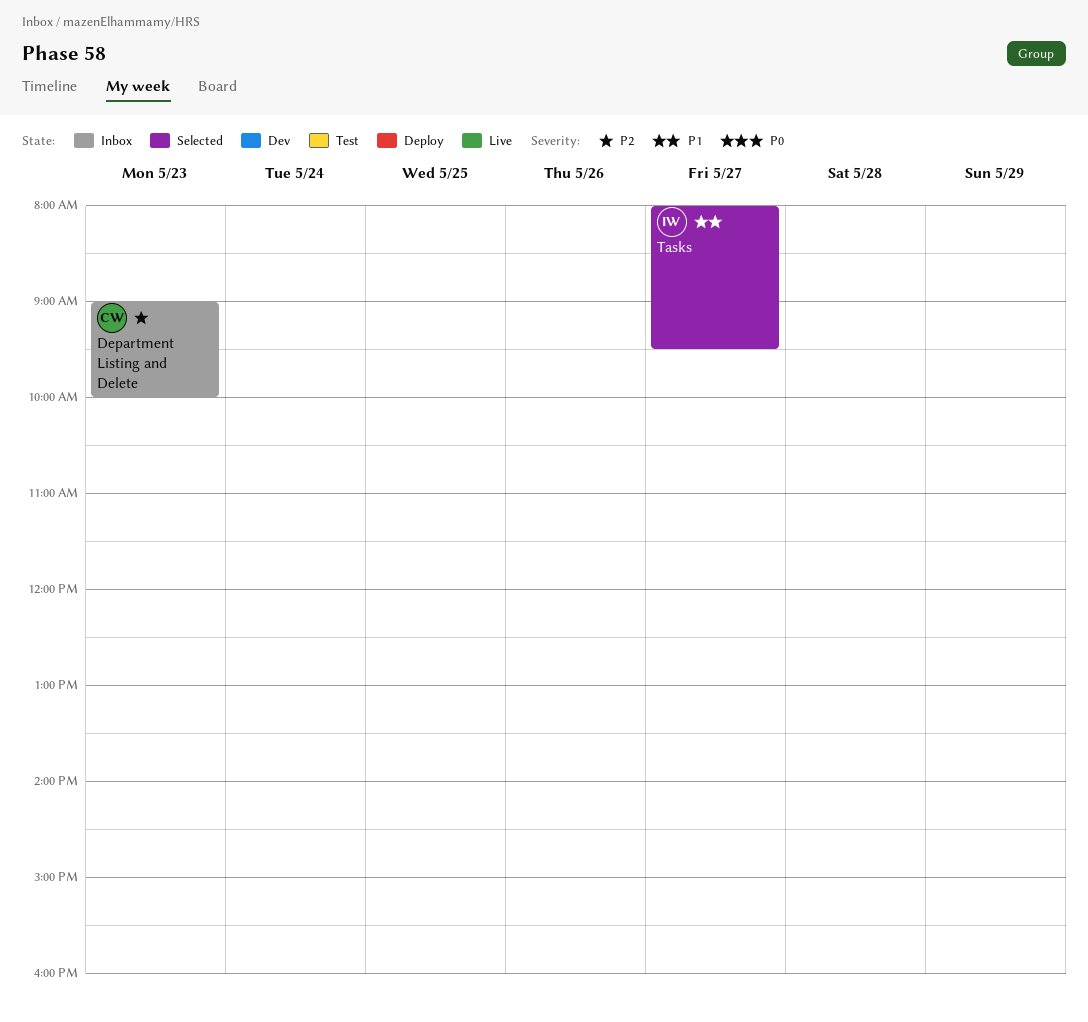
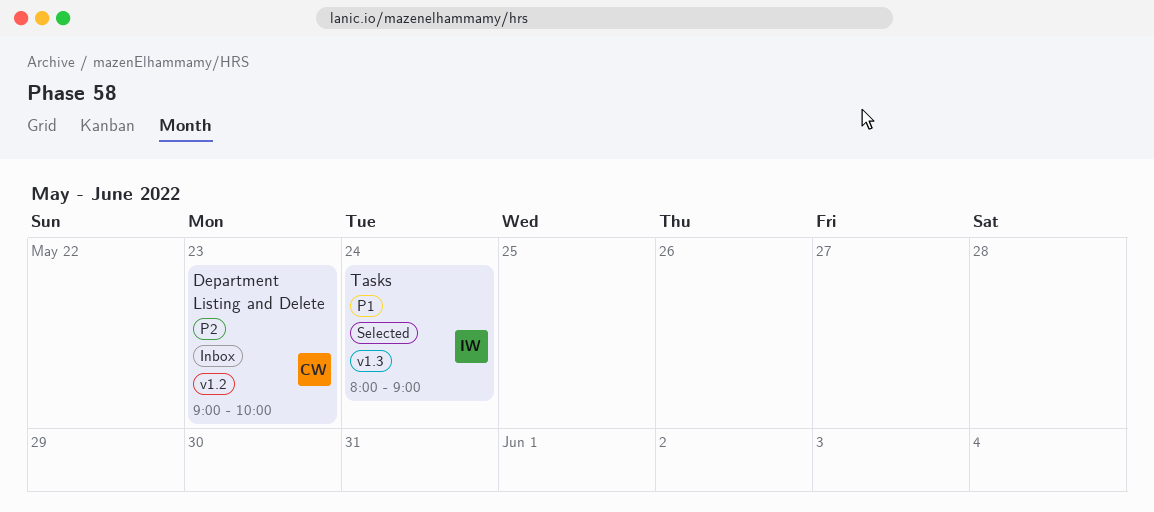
Tasks, day: May 27 -> May 24
Tasks, ends: 09:30 -> 09:00

